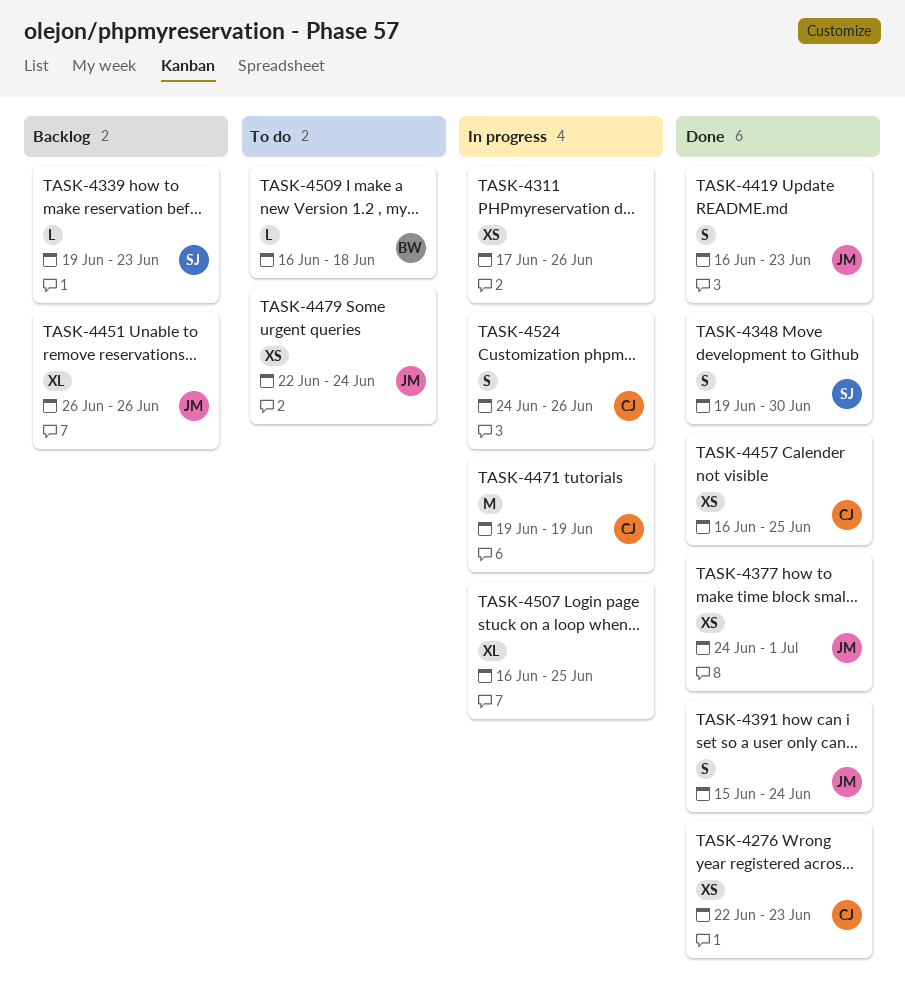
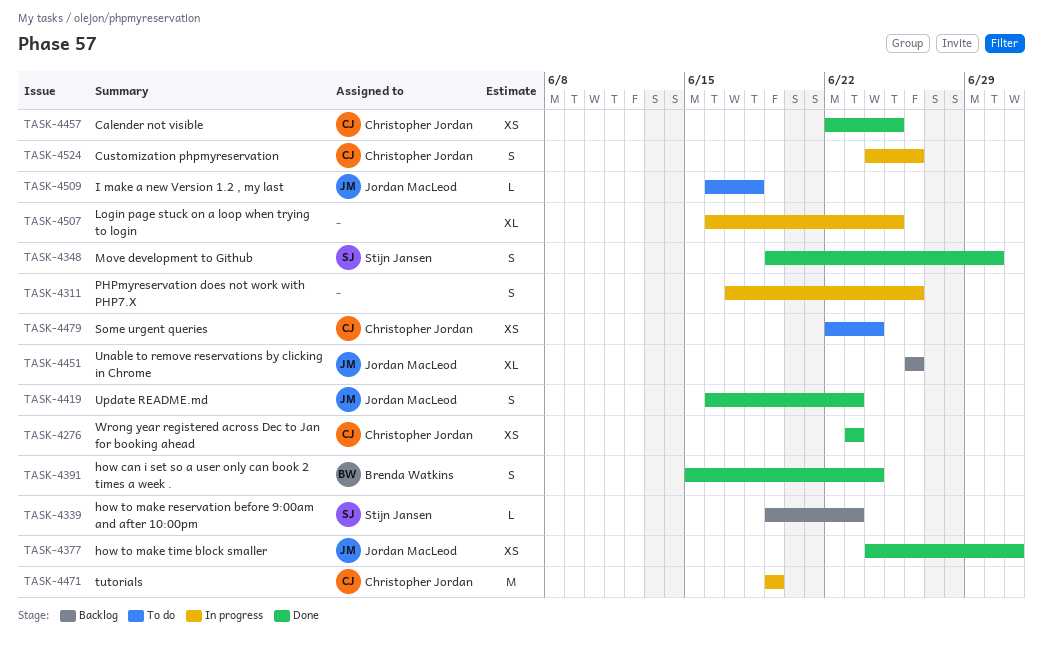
TASK-4276, start: Jun 22 -> Jun 23
TASK-4311, estimate: XS -> S
TASK-4391, owner: Jordan MacLeod -> Brenda Watkins
TASK-4457, start: Jun 16 -> Jun 22
TASK-4479, owner: Jordan MacLeod -> Christopher Jordan
TASK-4509, owner: Brenda Watkins -> Jordan MacLeod

